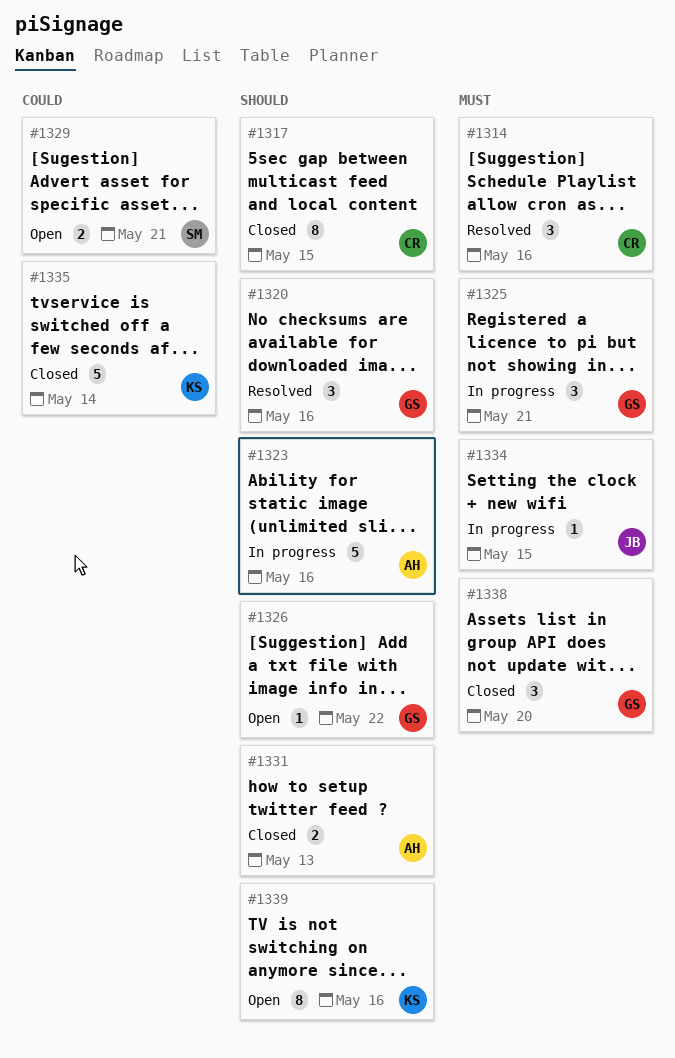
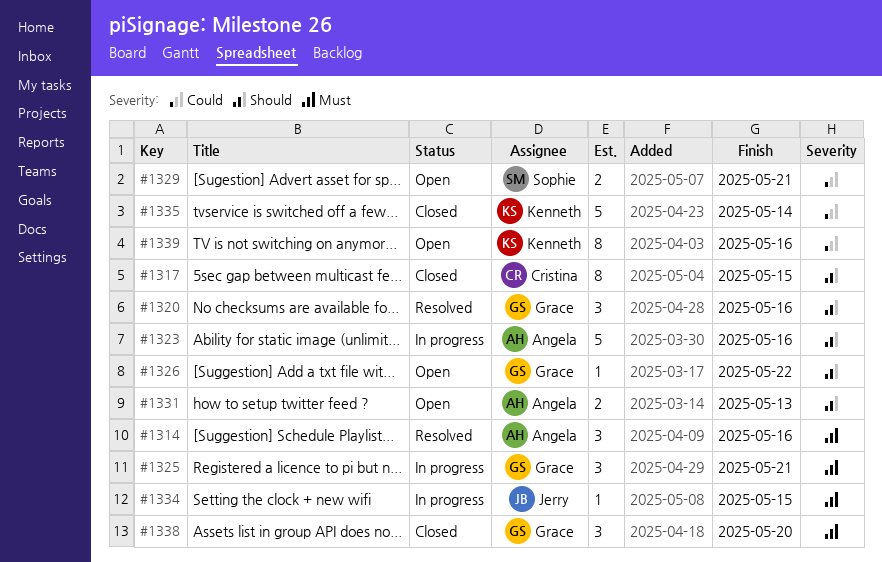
#1314, owner: Cristina -> Angela
#1331, status: Closed -> Open
#1339, priority: Should -> Could

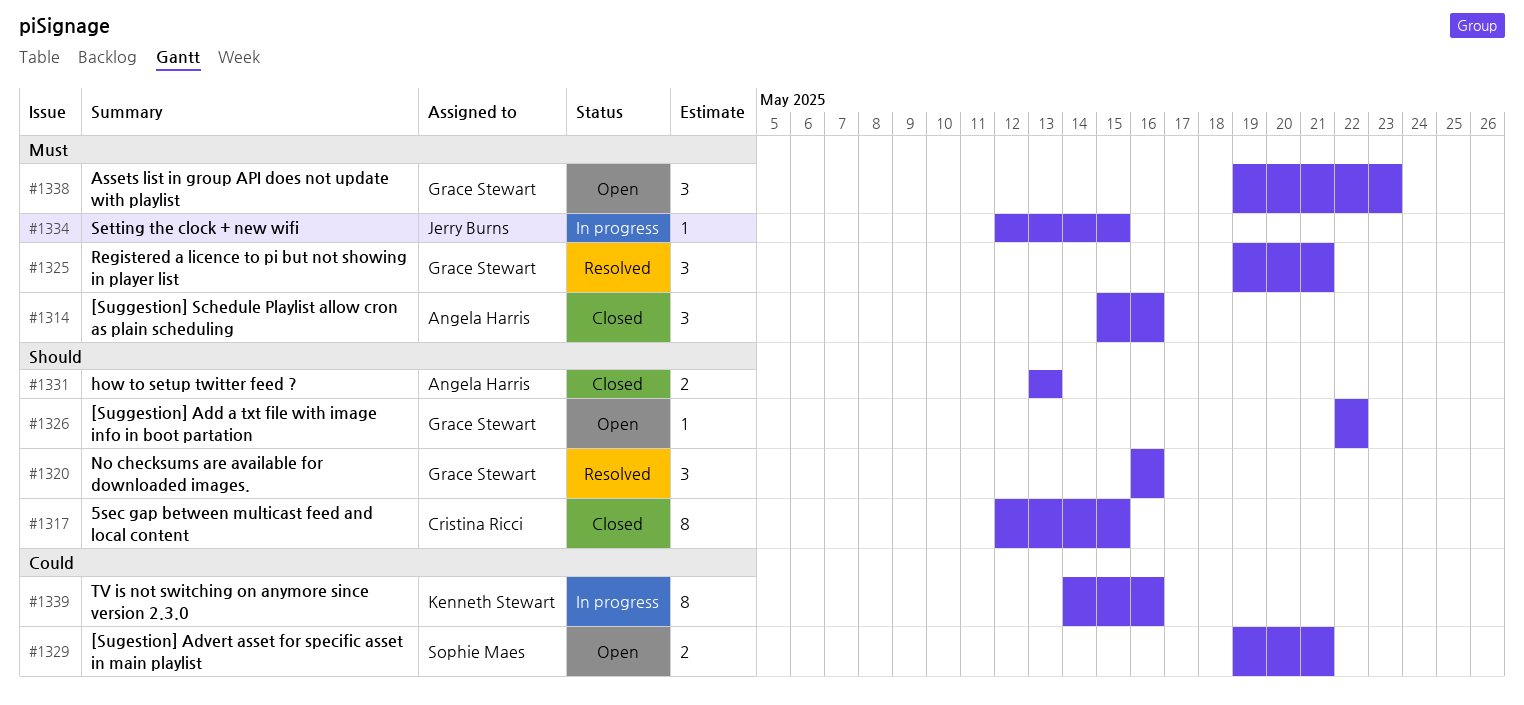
#1314, status: Resolved -> Closed
#1323: present -> none
#1325, status: In progress -> Resolved
#1331, status: Open -> Closed
#1335: present -> none
#1338, status: Closed -> Open
#1338, due: May 20 -> May 23
#1339, status: Open -> In progress

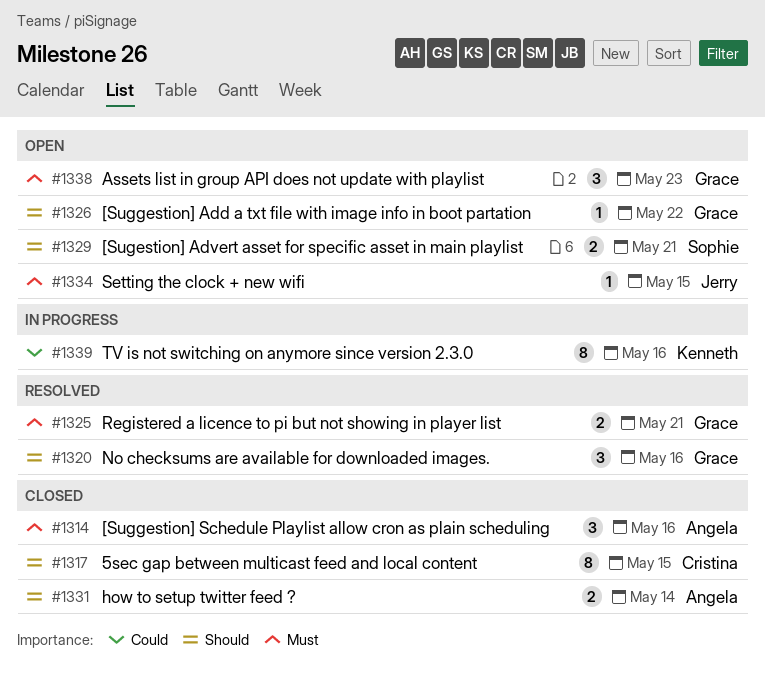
#1325, estimate: 3 -> 2
#1329, priority: Could -> Should
#1331, due: May 13 -> May 14
#1334, status: In progress -> Open

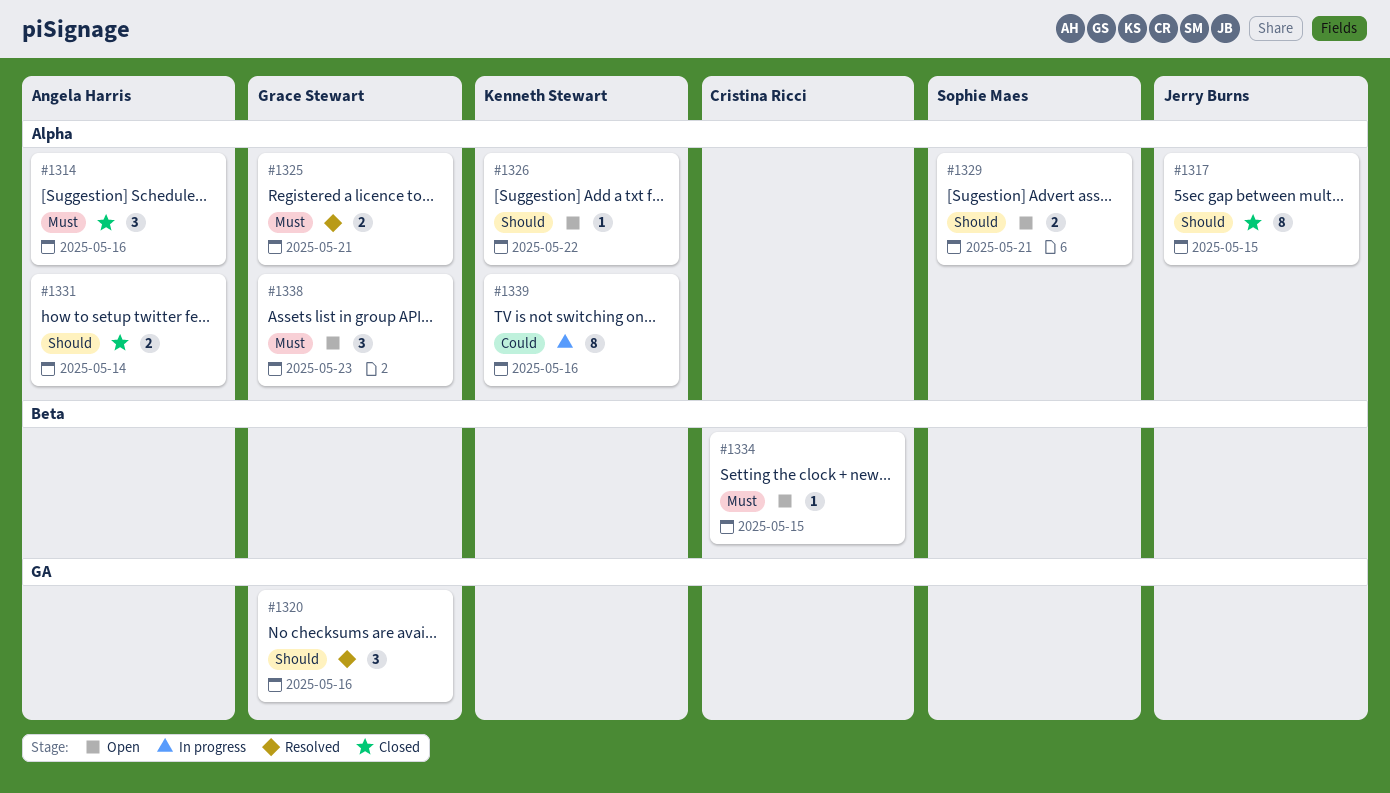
#1317, owner: Cristina Ricci -> Jerry Burns
#1326, owner: Grace Stewart -> Kenneth Stewart
#1334, owner: Jerry Burns -> Cristina Ricci

